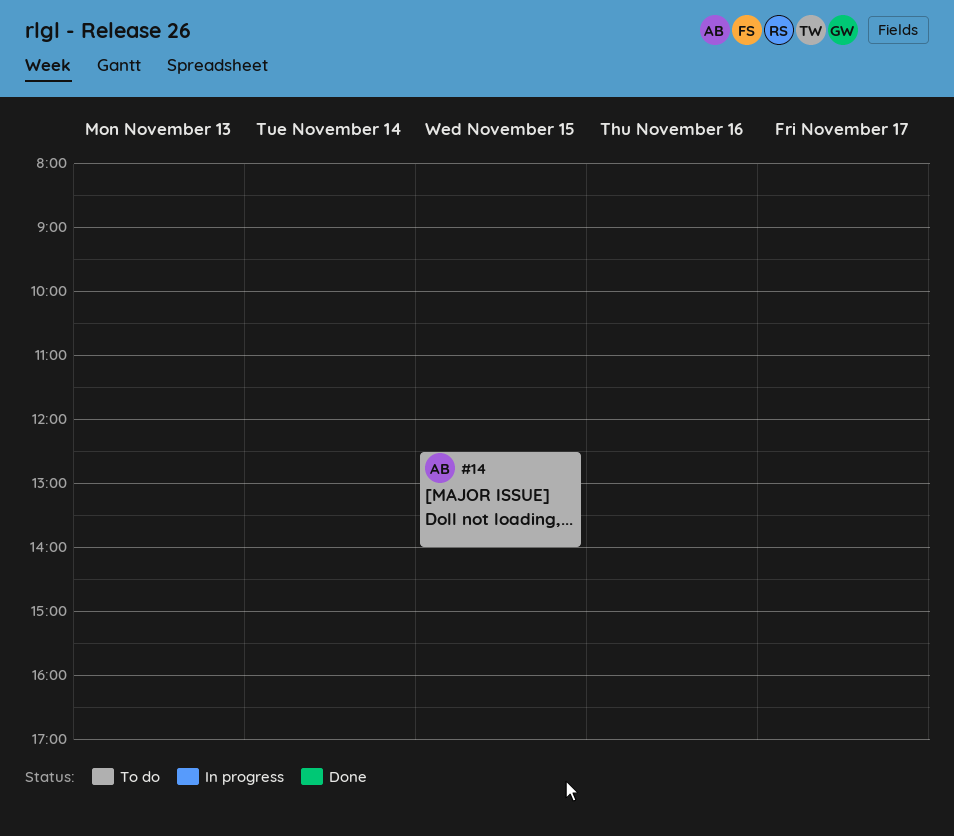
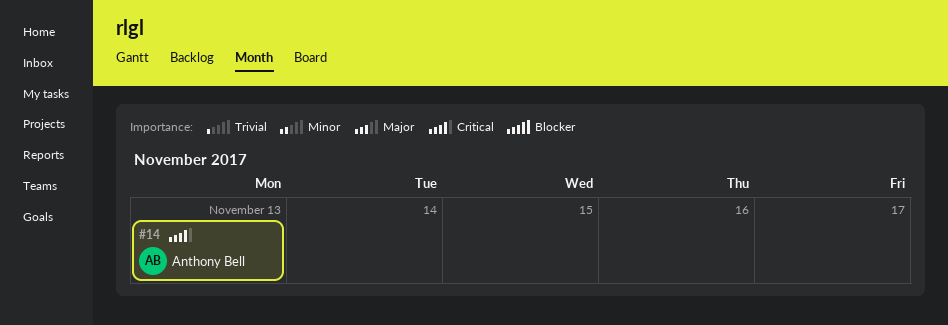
#14, day: Nov 15 -> Nov 13

